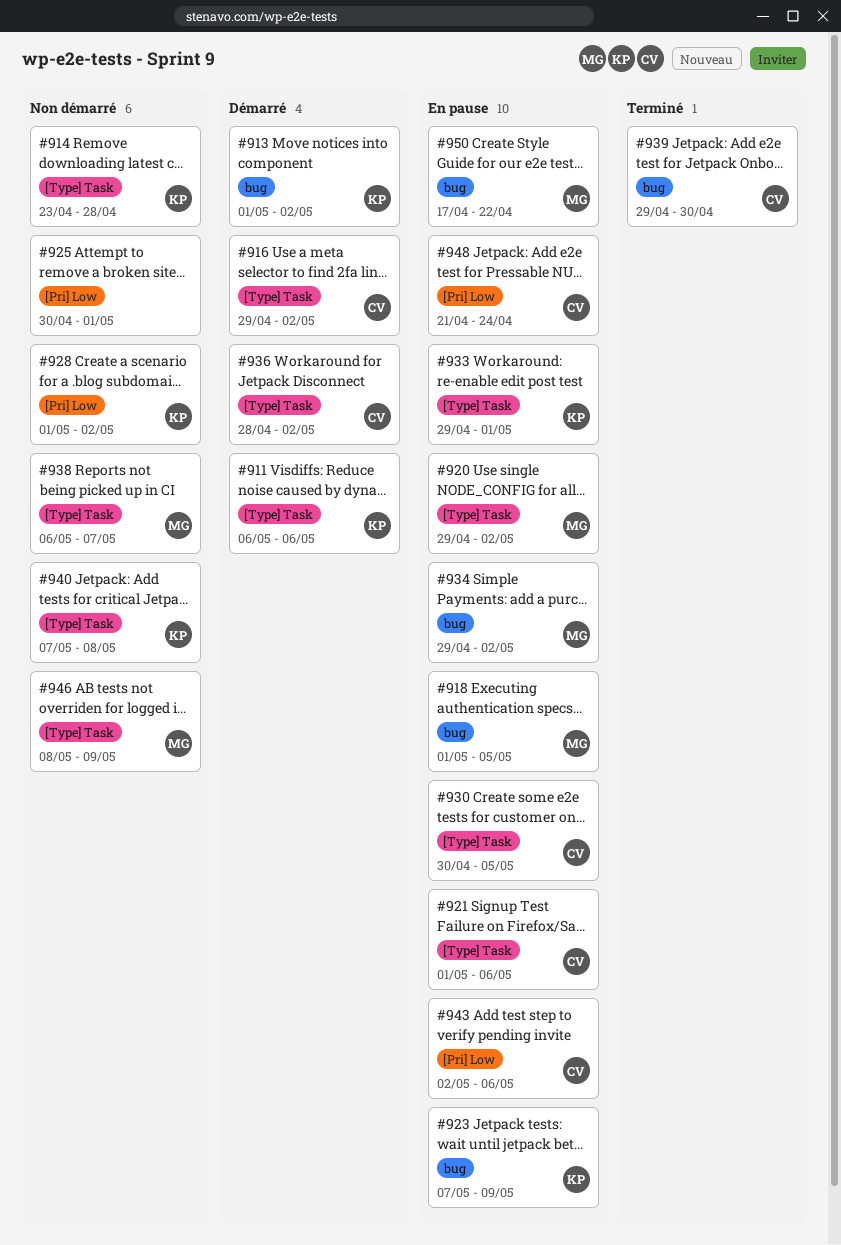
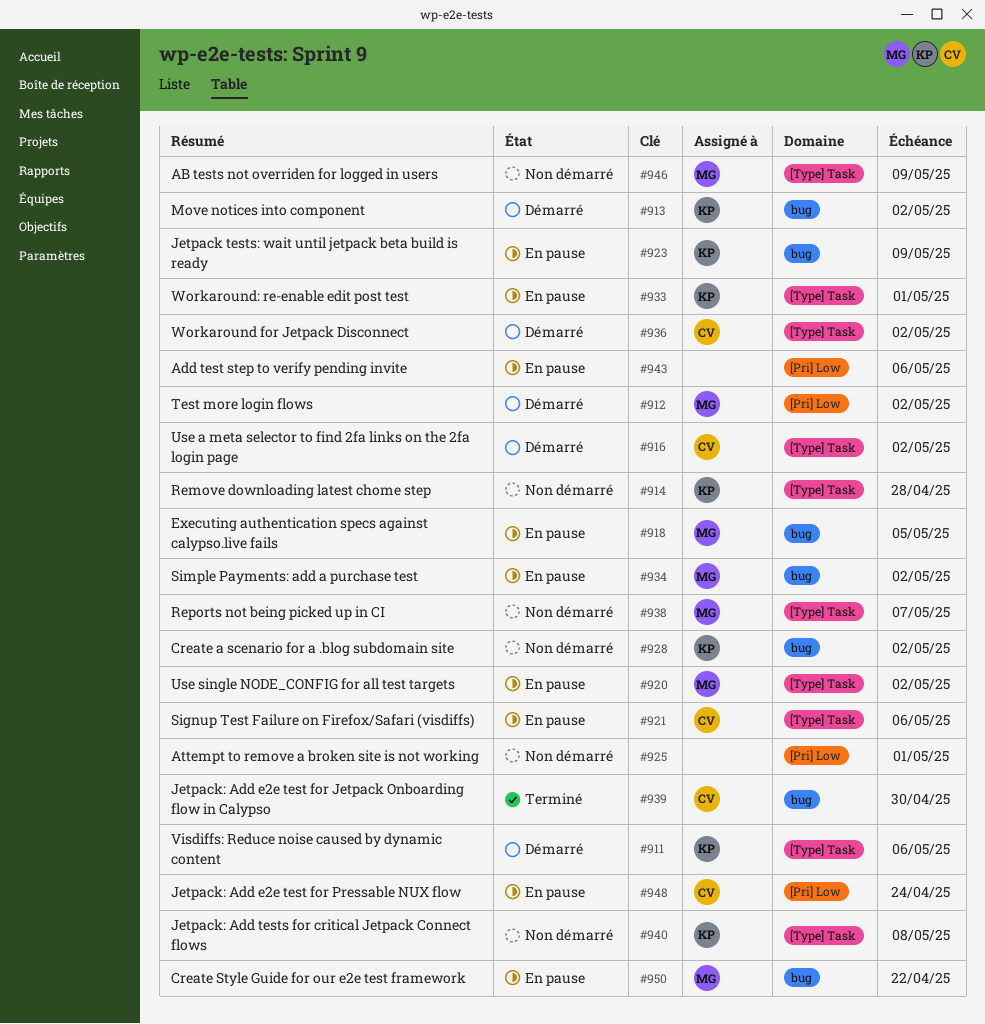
#912: none -> present
#928, label: [Pri] Low -> bug
#930: present -> none
#943, owner: CV -> none

